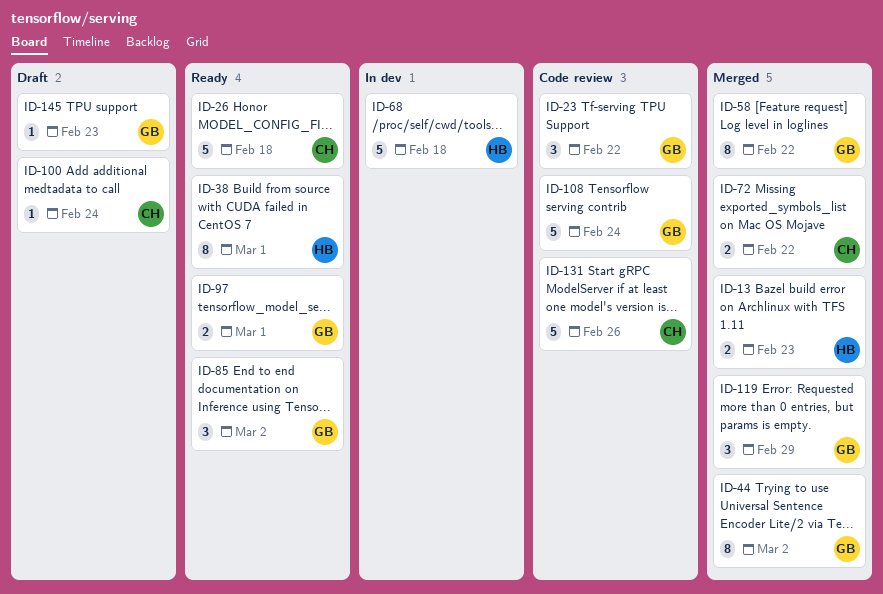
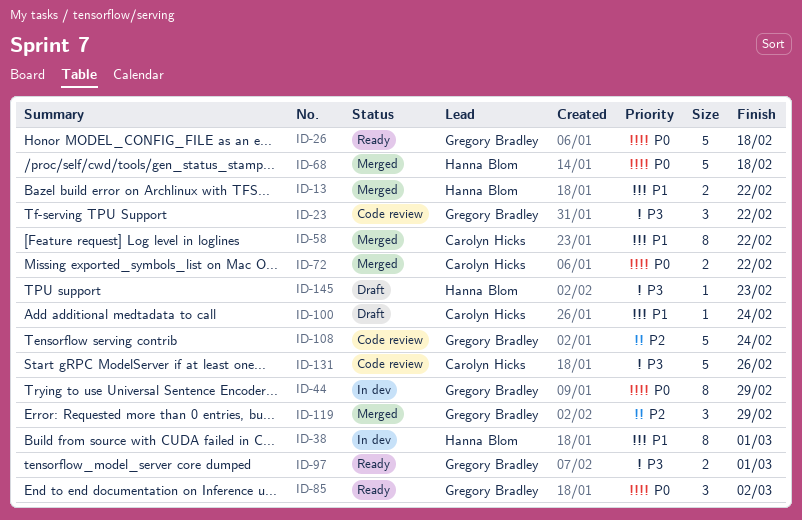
ID-13, due: Feb 23 -> Feb 22
ID-26, owner: Carolyn Hicks -> Gregory Bradley
ID-38, status: Ready -> In dev
ID-44, status: Merged -> In dev
ID-44, due: Mar 2 -> Feb 29
ID-58, owner: Gregory Bradley -> Carolyn Hicks
ID-68, status: In dev -> Merged
ID-145, owner: Gregory Bradley -> Hanna Blom

